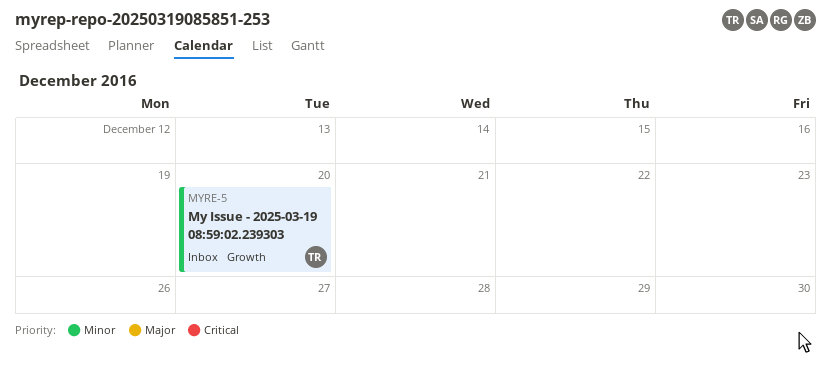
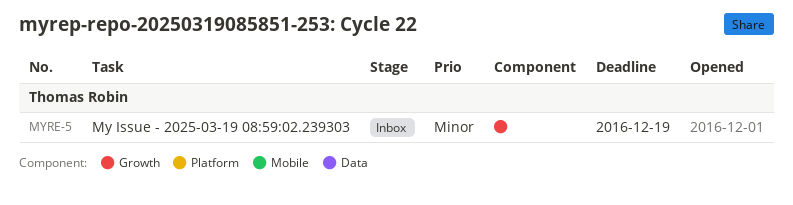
MYRE-5, due: Dec 20 -> Dec 19

